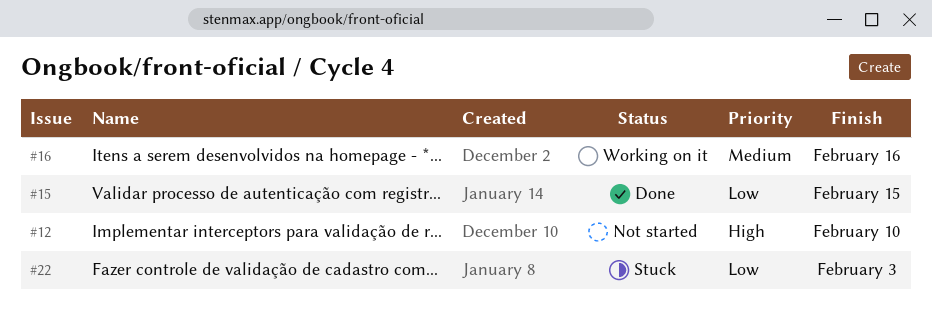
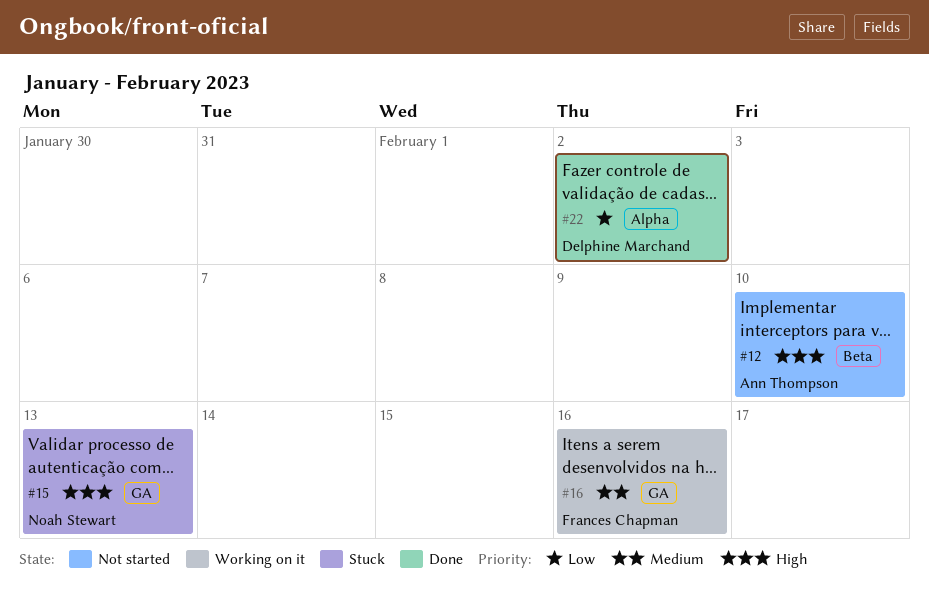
#15, status: Done -> Stuck
#15, priority: Low -> High
#15, due: Feb 15 -> Feb 13
#22, status: Stuck -> Done
#22, due: Feb 3 -> Feb 2

